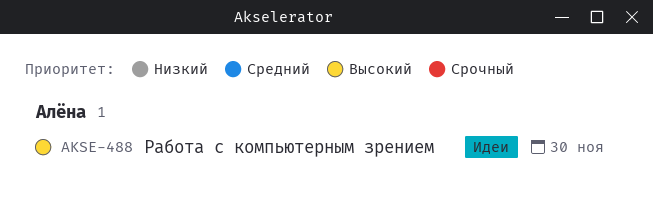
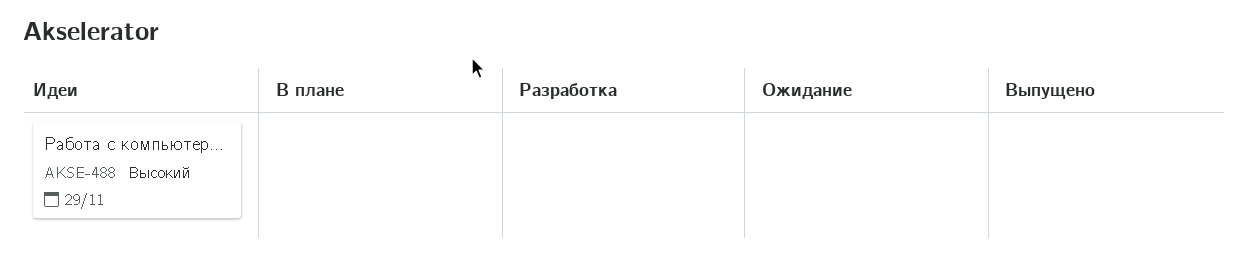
AKSE-488, due: Nov 30 -> Nov 29

